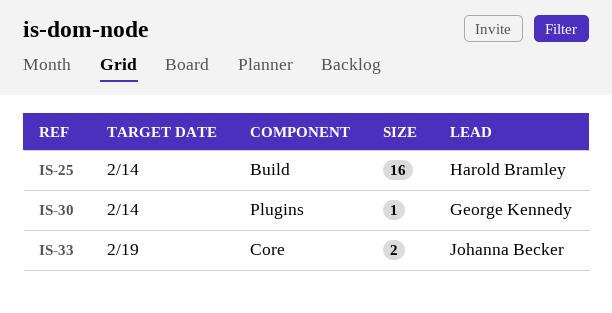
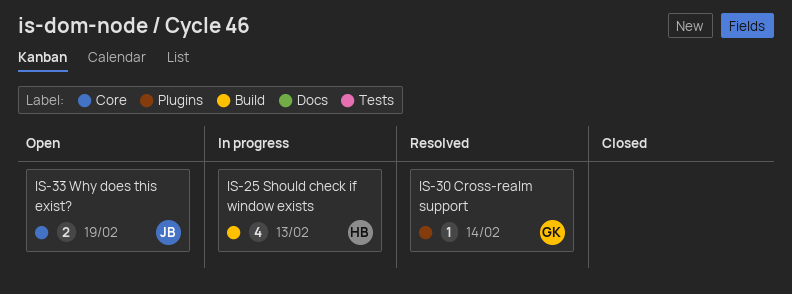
IS-25, estimate: 16 -> 4
IS-25, due: Feb 14 -> Feb 13

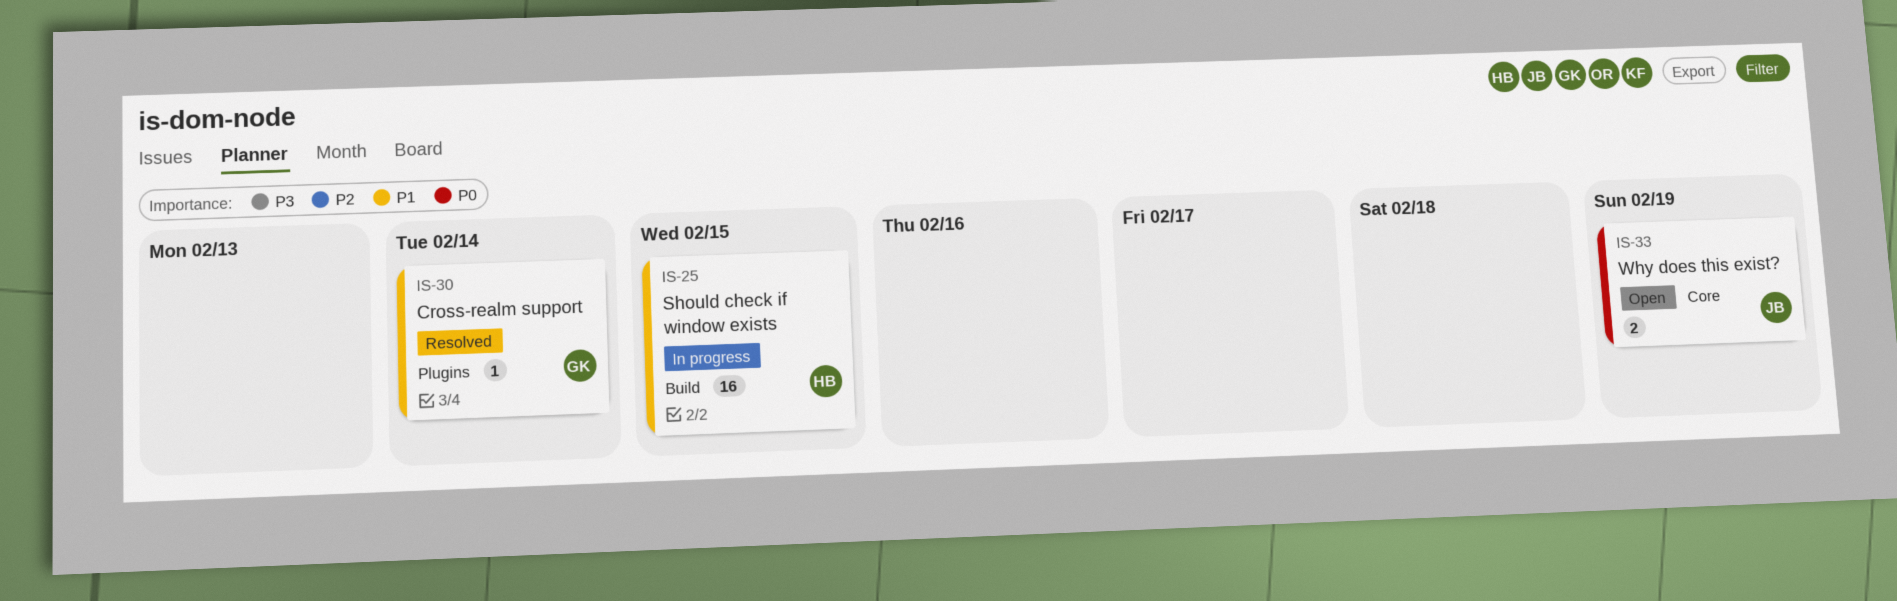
IS-25, estimate: 4 -> 16
IS-25, due: Feb 13 -> Feb 15

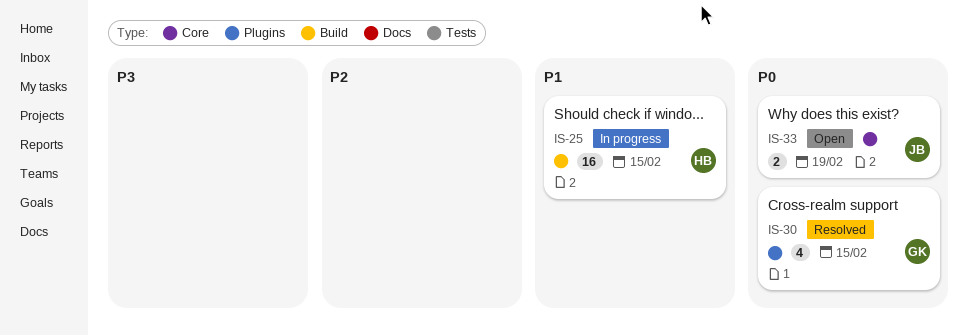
IS-30, priority: P1 -> P0
IS-30, estimate: 1 -> 4
IS-30, due: Feb 14 -> Feb 15

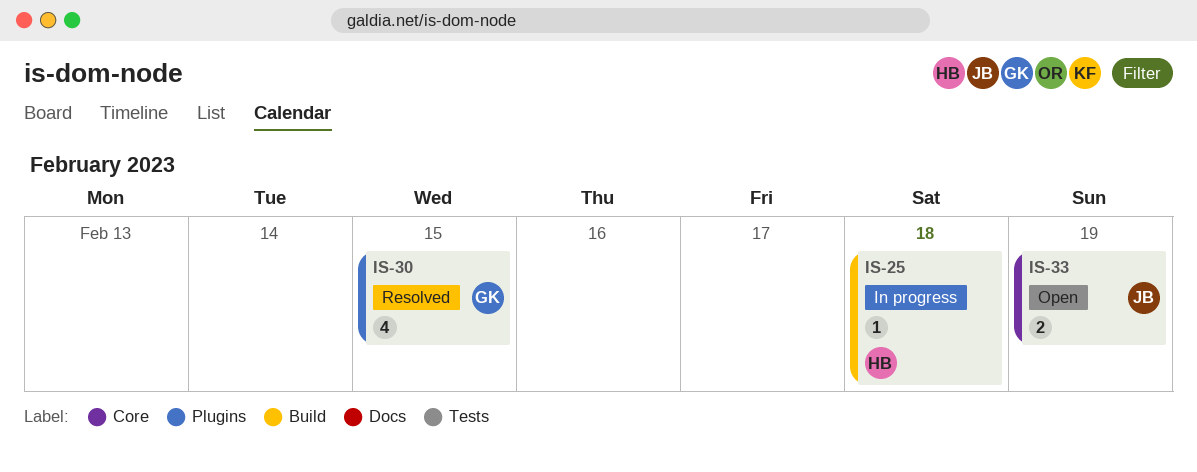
IS-25, estimate: 16 -> 1
IS-25, due: Feb 15 -> Feb 18

